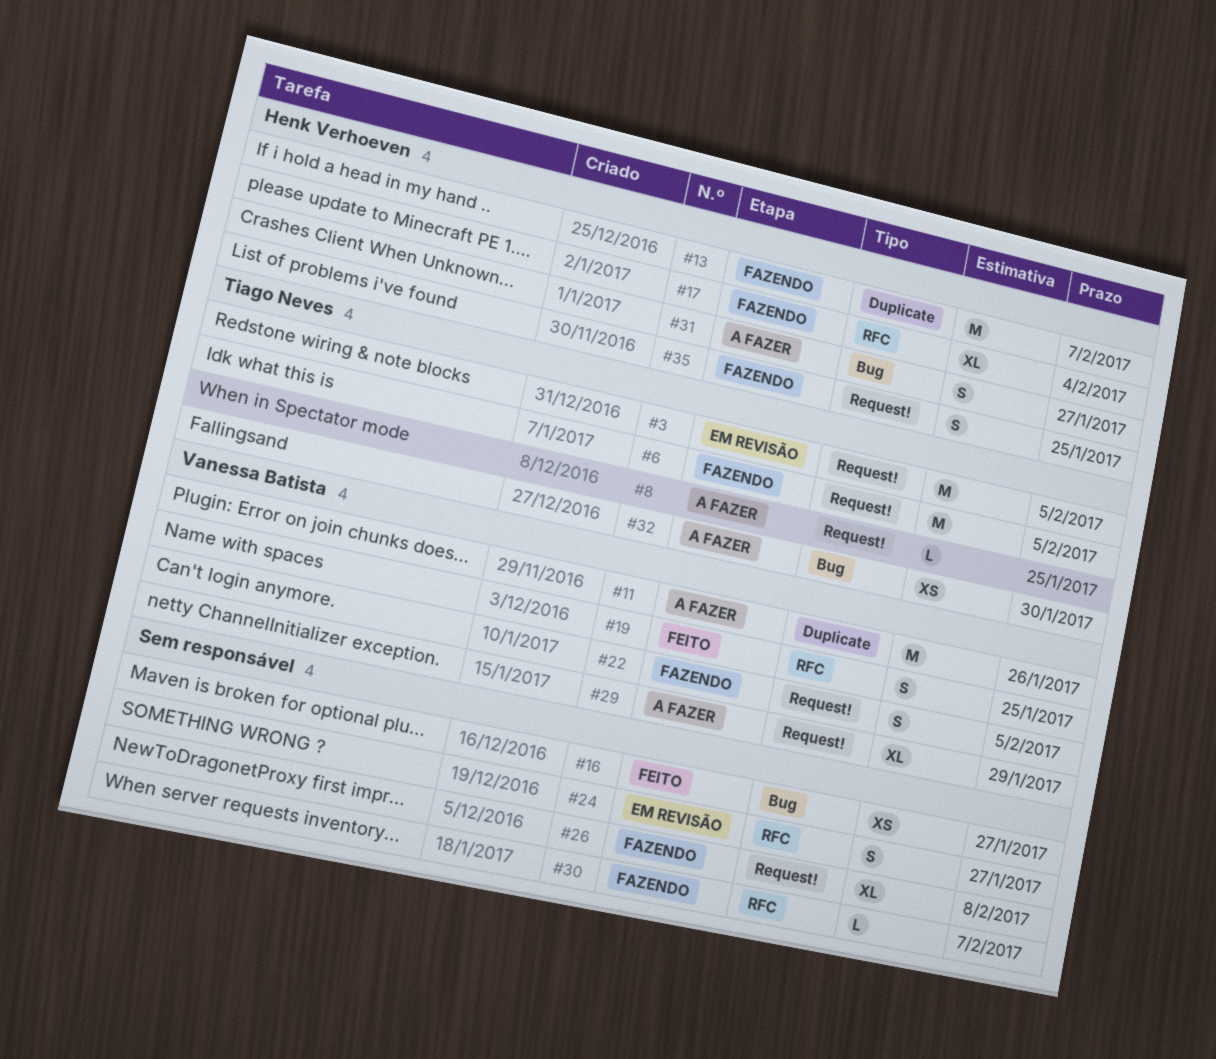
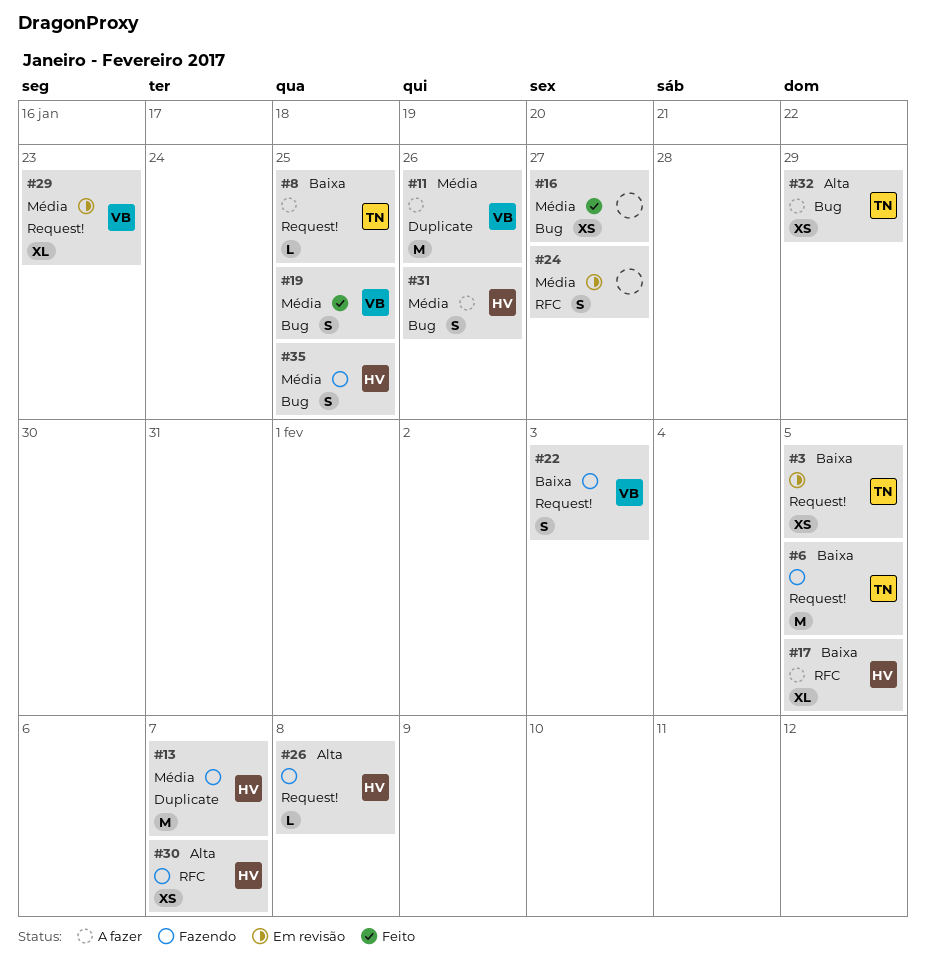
#3, estimate: M -> XS
#17, status: Fazendo -> A fazer
#17, due: Feb 4 -> Feb 5
#19, label: RFC -> Bug
#22, due: Feb 5 -> Feb 3
#26, owner: none -> Henk Verhoeven
#26, estimate: XL -> L
#29, status: A fazer -> Em revisão
#29, due: Jan 29 -> Jan 23
#30, owner: none -> Henk Verhoeven
#30, estimate: L -> XS
#31, due: Jan 27 -> Jan 26
#32, due: Jan 30 -> Jan 29
#35, label: Request! -> Bug

